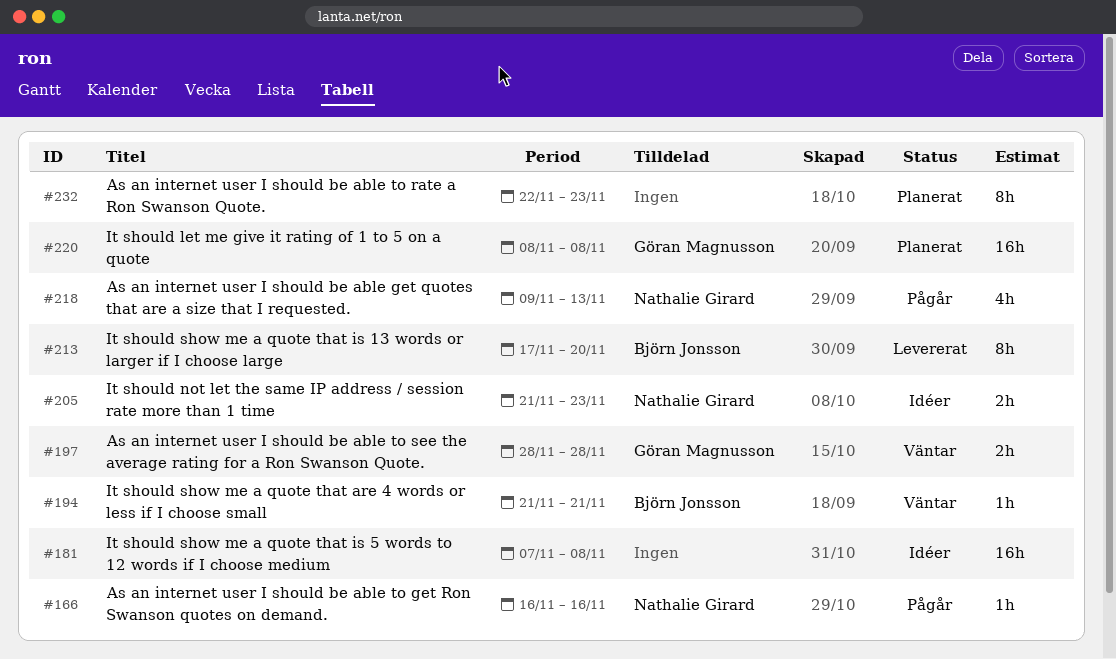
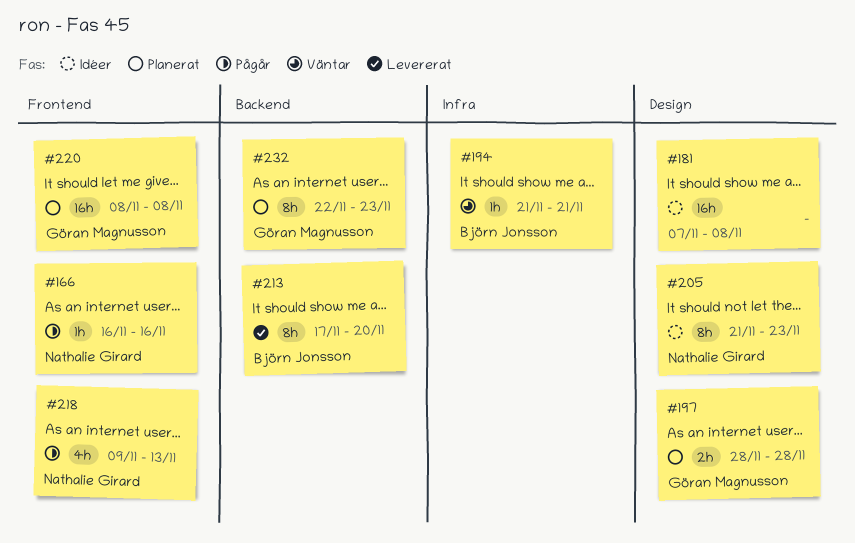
#197, status: Väntar -> Planerat
#205, estimate: 2h -> 8h
#232, owner: none -> Göran Magnusson

